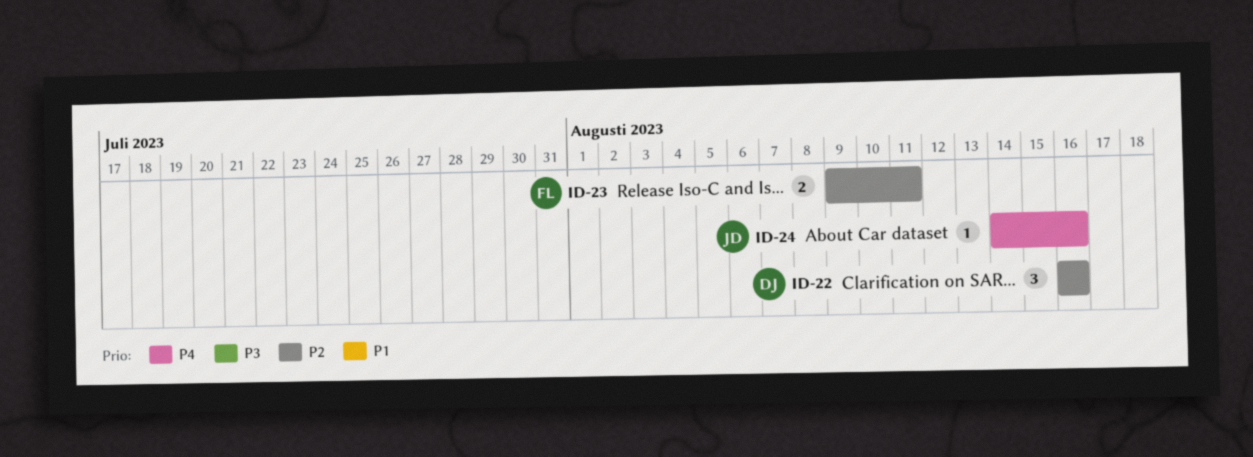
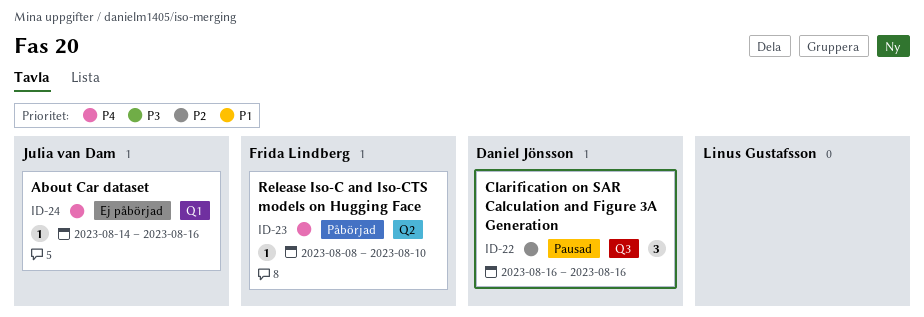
ID-23, priority: P2 -> P4
ID-23, estimate: 2 -> 1
ID-23, start: Aug 9 -> Aug 8
ID-23, due: Aug 11 -> Aug 10

